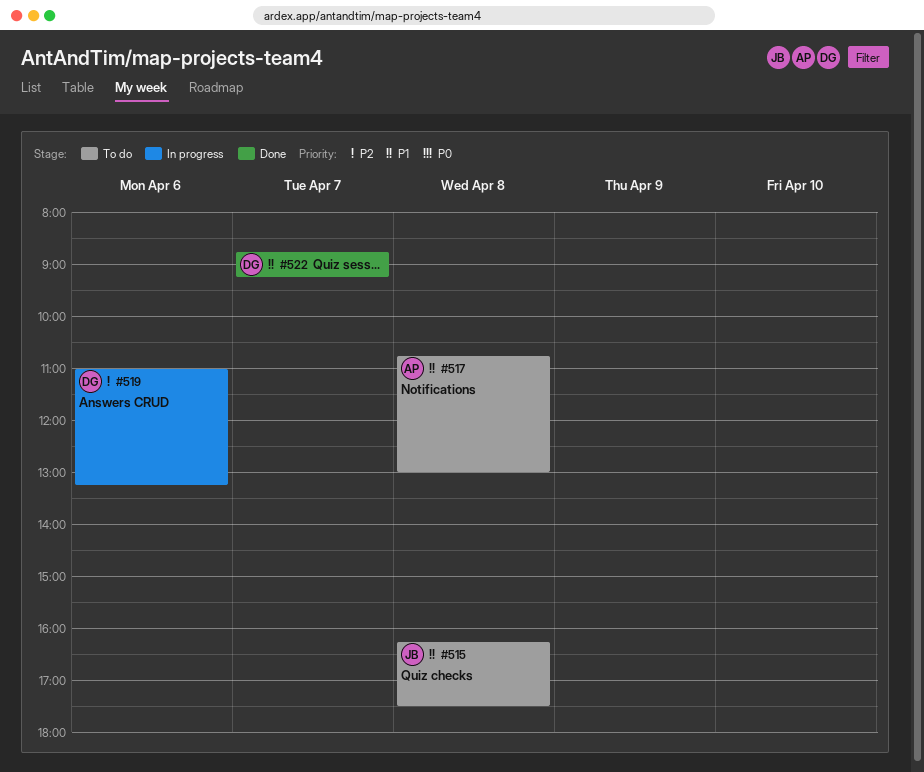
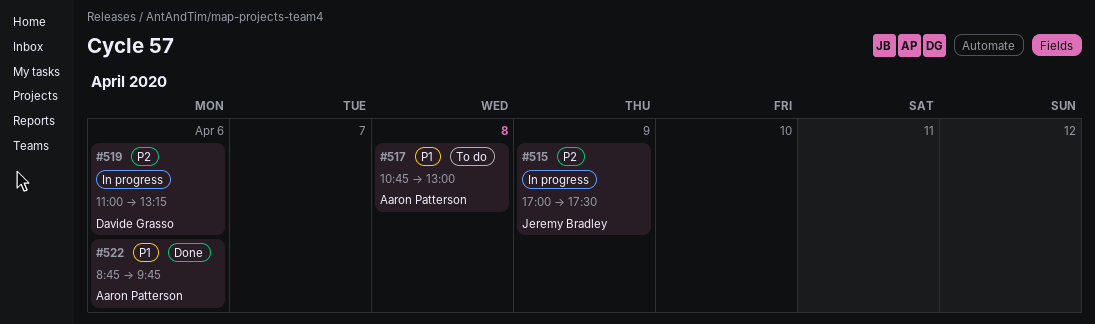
#515, status: To do -> In progress
#515, priority: P1 -> P2
#515, day: Apr 8 -> Apr 9
#515, begins: 16:15 -> 17:00
#522, owner: Davide Grasso -> Aaron Patterson
#522, day: Apr 7 -> Apr 6
#522, ends: 09:15 -> 09:45

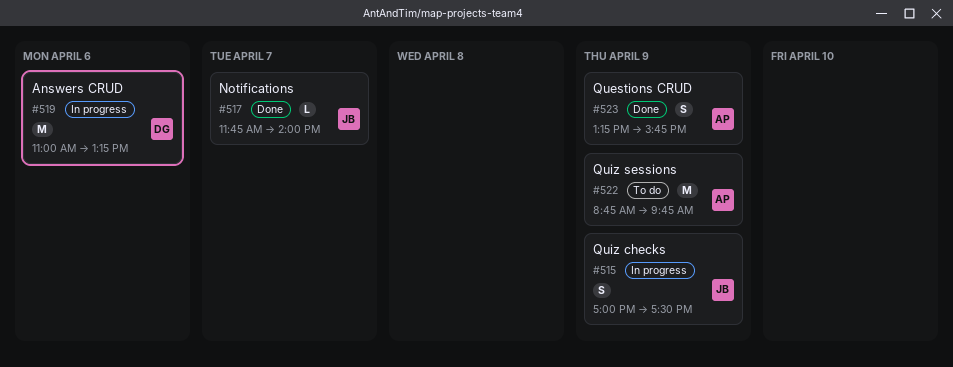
#517, status: To do -> Done
#517, owner: Aaron Patterson -> Jeremy Bradley
#517, day: Apr 8 -> Apr 7
#517, begins: 10:45 -> 11:45
#517, ends: 13:00 -> 14:00
#522, status: Done -> To do
#522, day: Apr 6 -> Apr 9
#523: none -> present

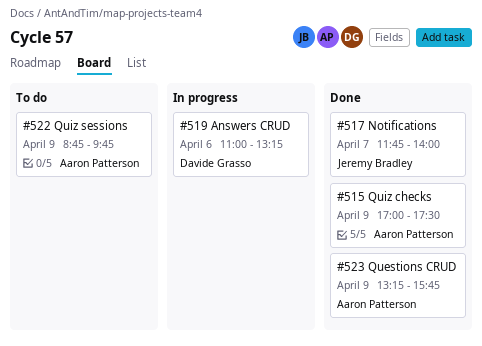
#515, status: In progress -> Done
#515, owner: Jeremy Bradley -> Aaron Patterson

